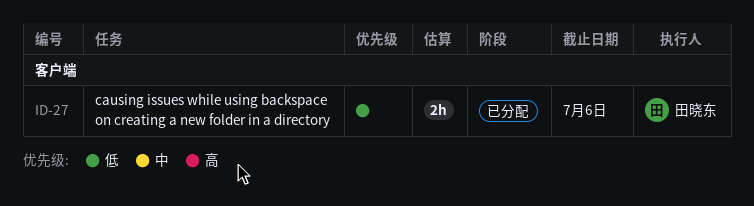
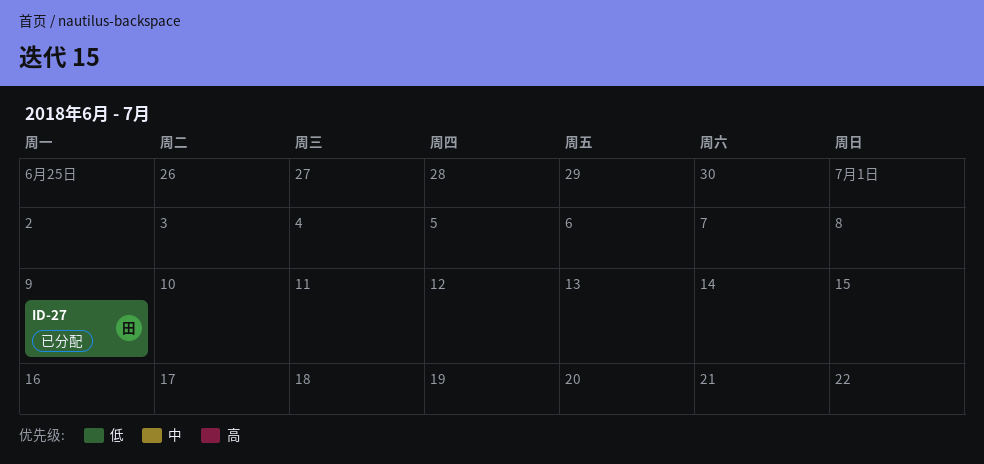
ID-27, due: Jul 6 -> Jul 9

